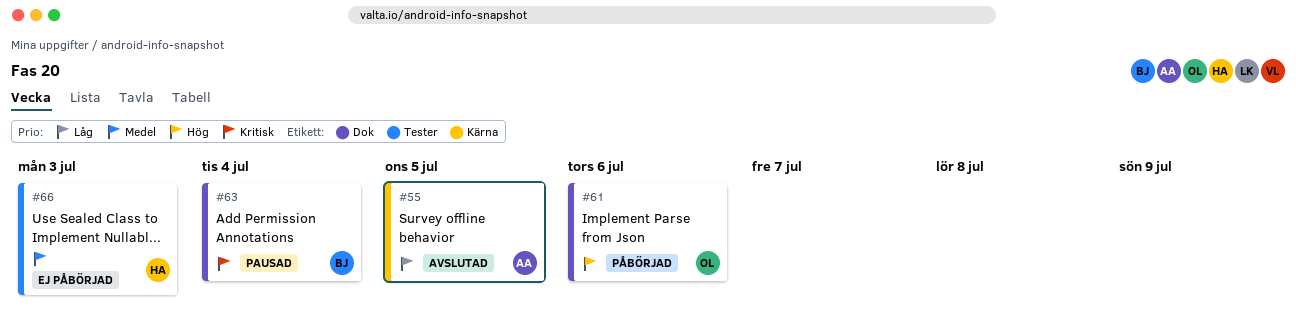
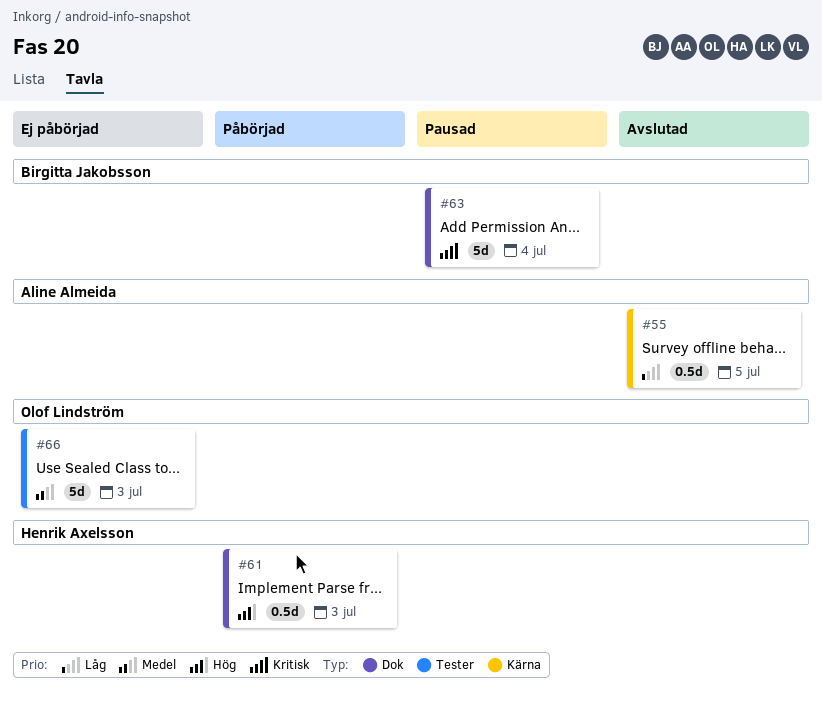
#61, owner: Olof Lindström -> Henrik Axelsson
#61, due: Jul 6 -> Jul 3
#66, owner: Henrik Axelsson -> Olof Lindström

